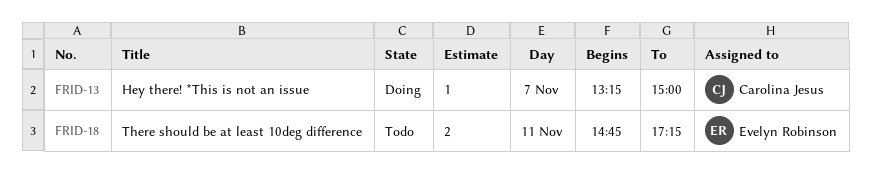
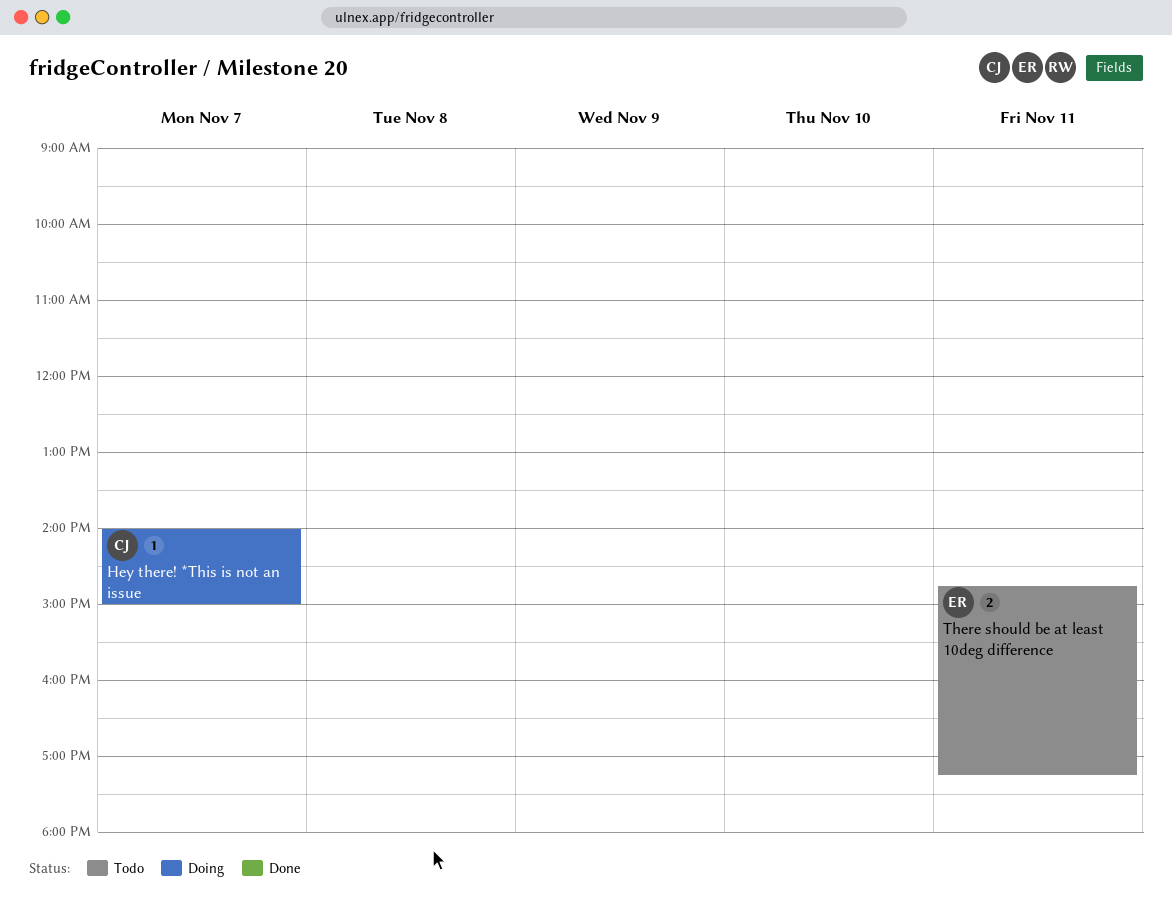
Hey there! *This is not an issue, begins: 13:15 -> 14:00

